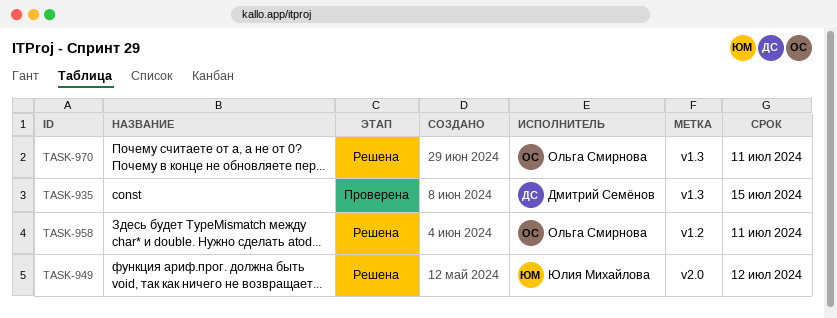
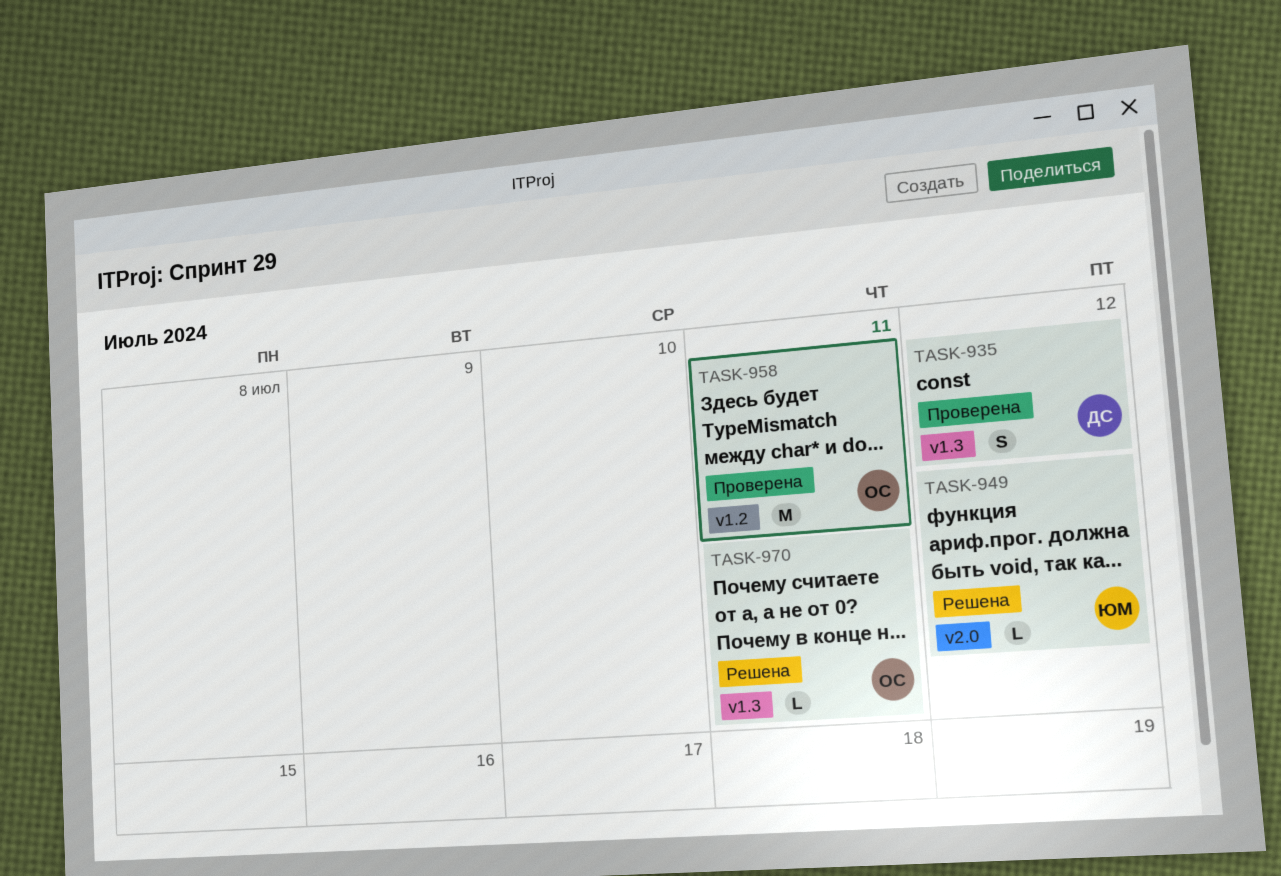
TASK-935, due: Jul 15 -> Jul 12
TASK-958, status: Решена -> Проверена

